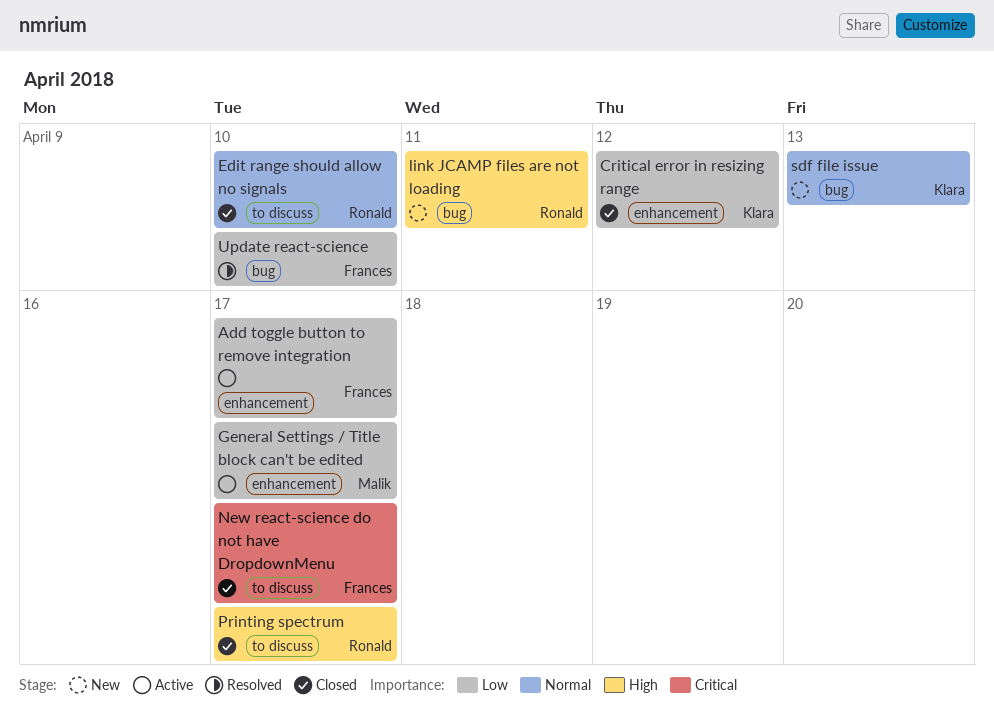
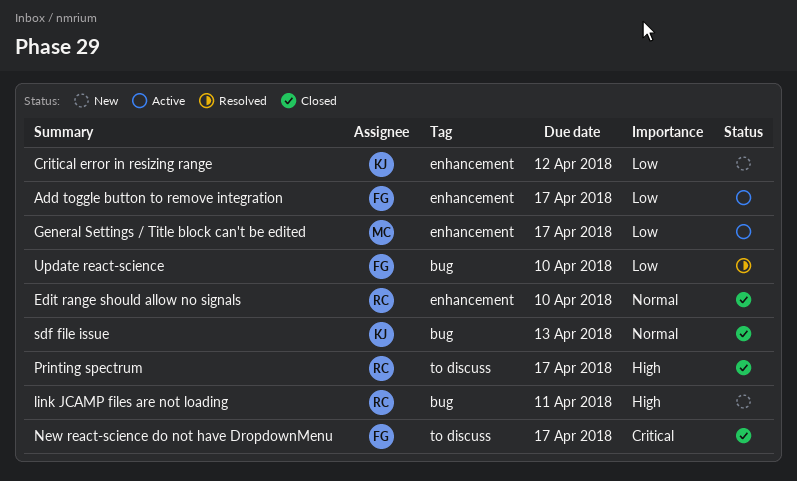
Critical error in resizing range, status: Closed -> New
Edit range should allow no signals, label: to discuss -> enhancement
sdf file issue, status: New -> Closed

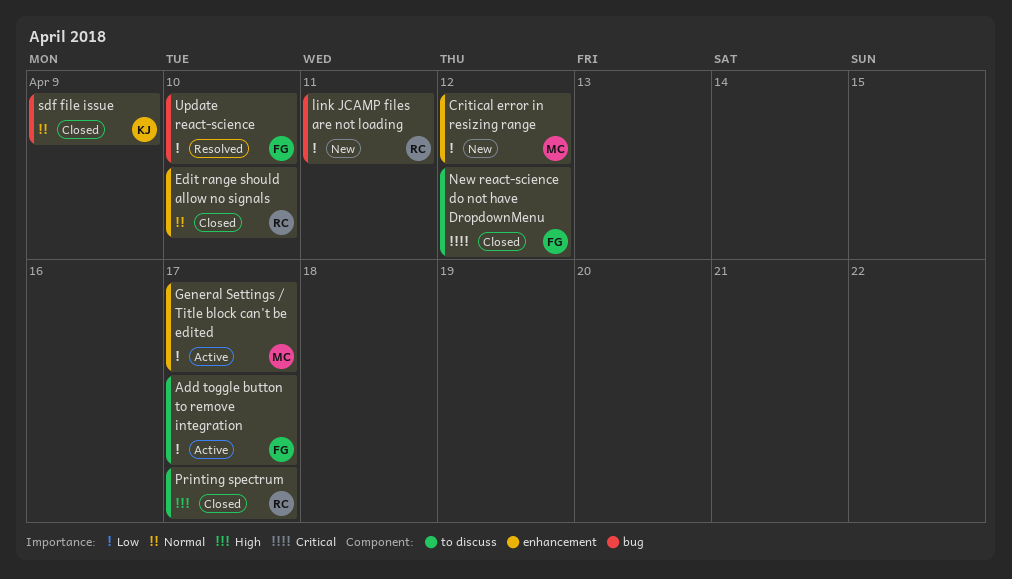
Add toggle button to remove integration, label: enhancement -> to discuss
Critical error in resizing range, owner: KJ -> MC
link JCAMP files are not loading, priority: High -> Low
New react-science do not have DropdownMenu, due: Apr 17 -> Apr 12
sdf file issue, due: Apr 13 -> Apr 9

